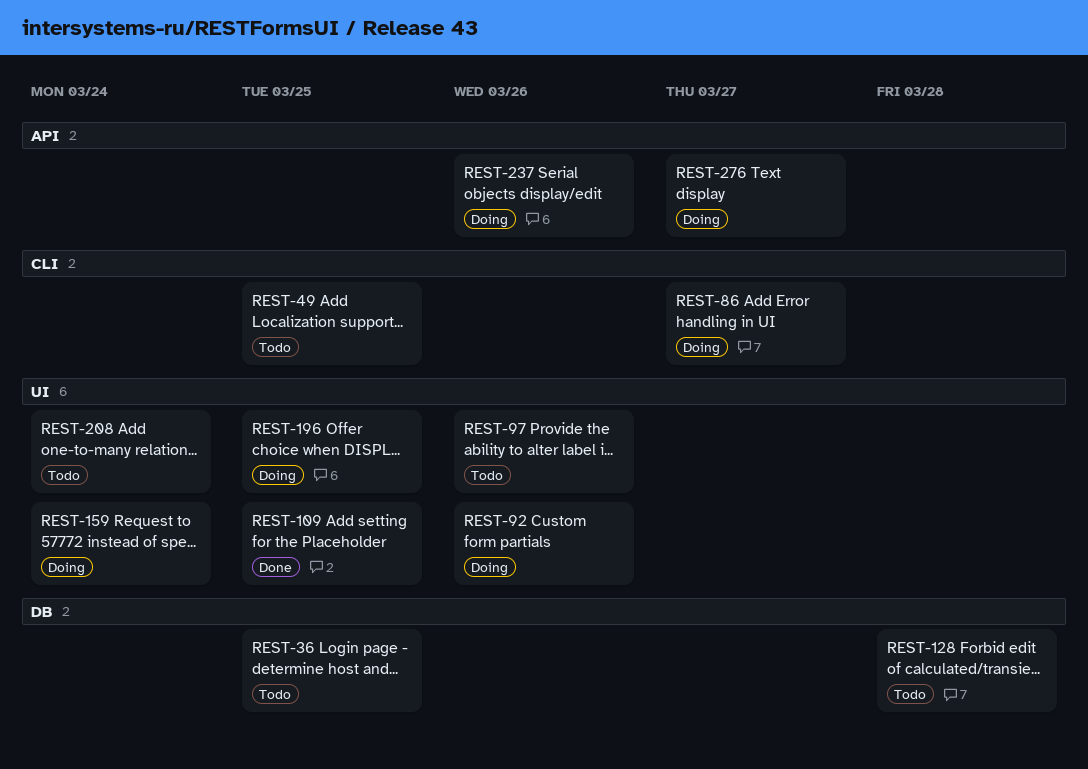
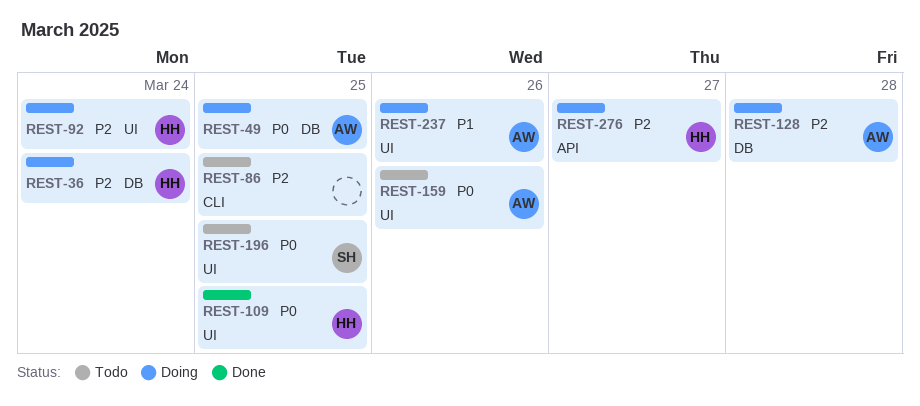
REST-36, status: Todo -> Doing
REST-36, due: Mar 25 -> Mar 24
REST-49, status: Todo -> Doing
REST-49, label: CLI -> DB
REST-86, status: Doing -> Todo
REST-86, due: Mar 27 -> Mar 25
REST-92, due: Mar 26 -> Mar 24
REST-97: present -> none
REST-128, status: Todo -> Doing
REST-159, status: Doing -> Todo
REST-159, due: Mar 24 -> Mar 26
REST-196, status: Doing -> Todo
REST-208: present -> none
REST-237, label: API -> UI

